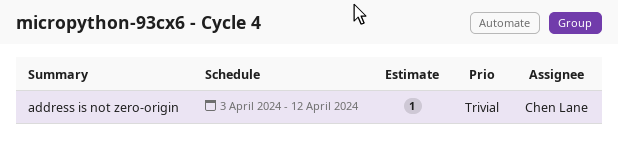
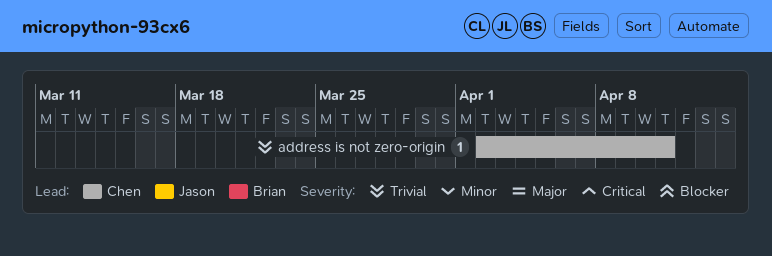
address is not zero-origin, start: Apr 3 -> Apr 2
address is not zero-origin, due: Apr 12 -> Apr 11

